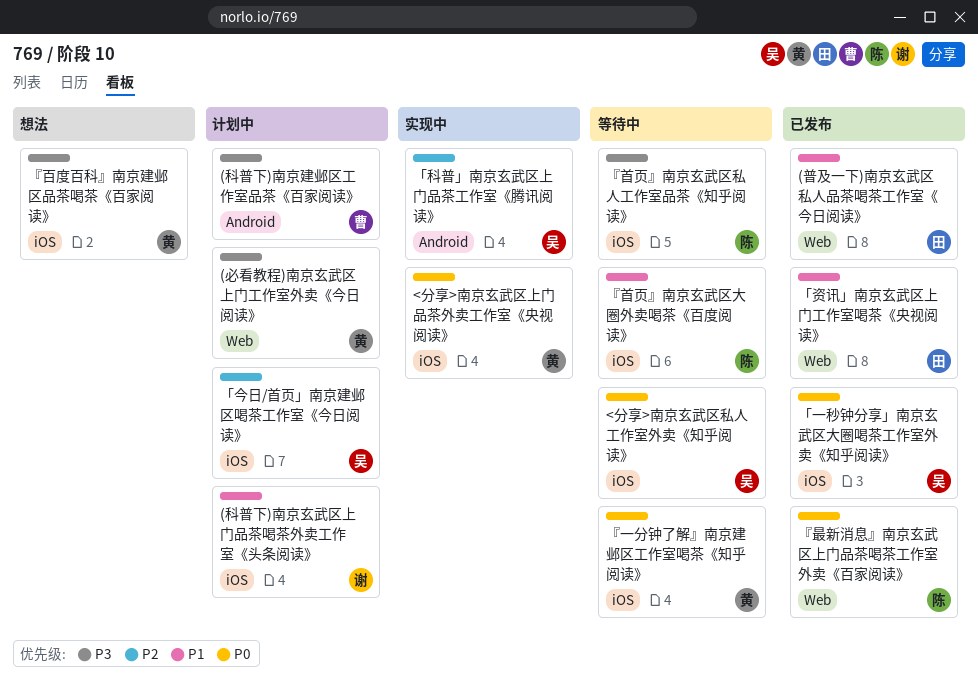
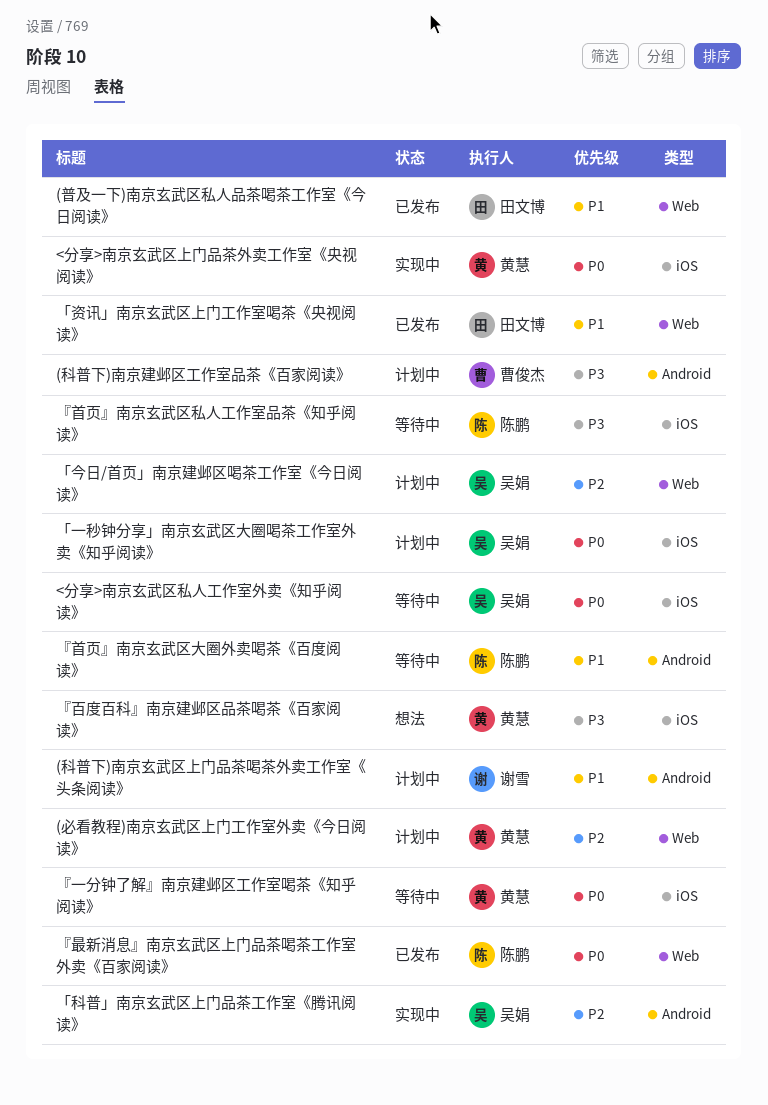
(必看教程)南京玄武区上门工作室外卖《今日阅读》, priority: P3 -> P2
(科普下)南京玄武区上门品茶喝茶外卖工作室《头条阅读》, label: iOS -> Android
「一秒钟分享」南京玄武区大圈喝茶工作室外卖《知乎阅读》, status: 已发布 -> 计划中
「今日/首页」南京建邺区喝茶工作室《今日阅读》, label: iOS -> Web
『首页』南京玄武区大圈外卖喝茶《百度阅读》, label: iOS -> Android

